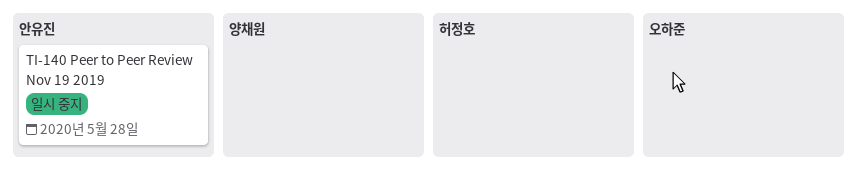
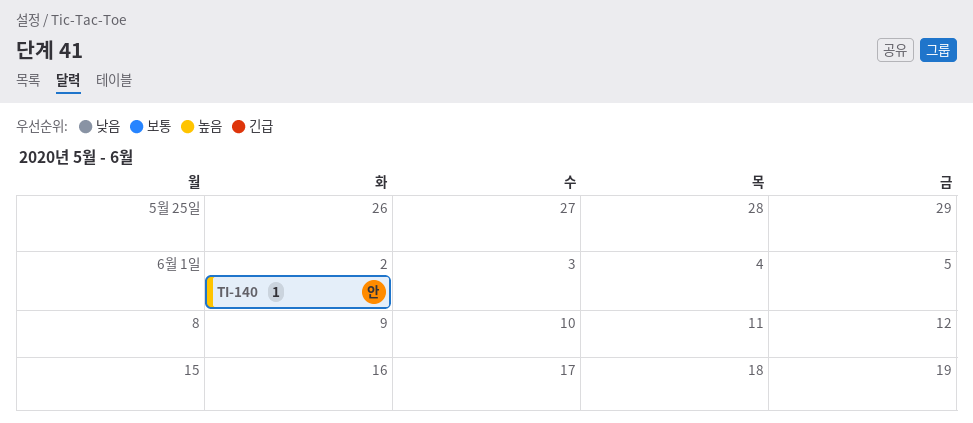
TI-140, due: May 28 -> Jun 2

